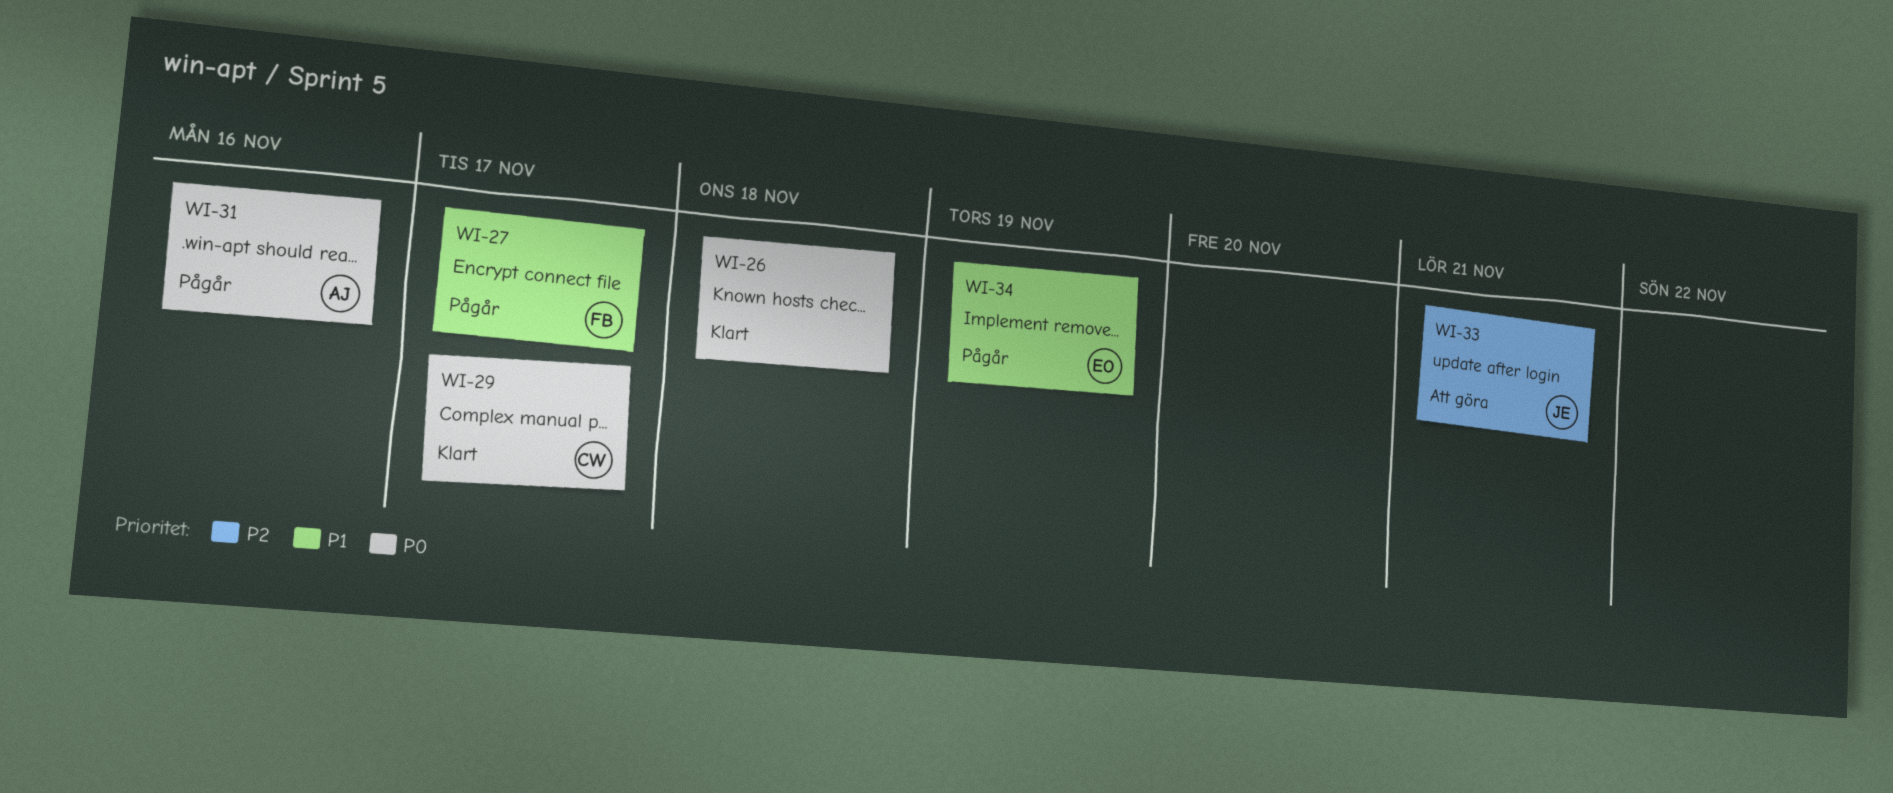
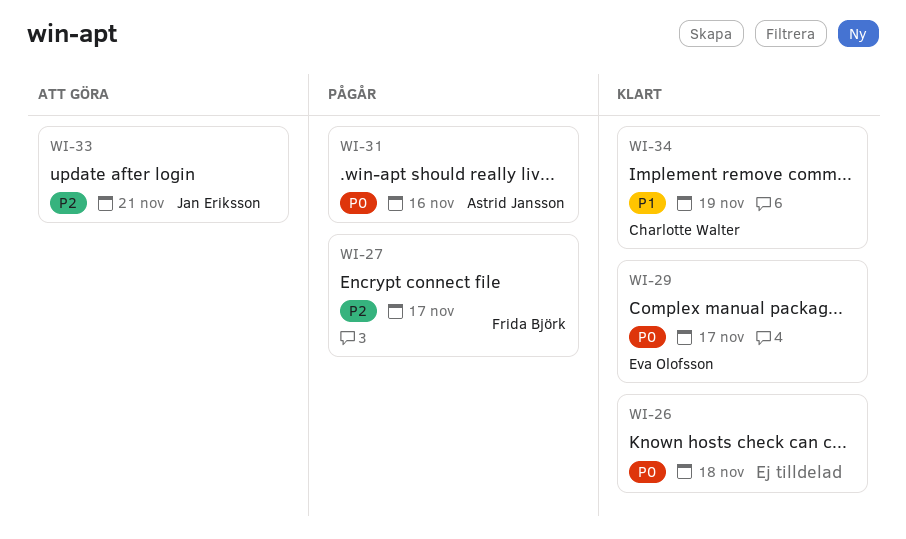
WI-27, priority: P1 -> P2
WI-29, owner: Charlotte Walter -> Eva Olofsson
WI-34, status: Pågår -> Klart
WI-34, owner: Eva Olofsson -> Charlotte Walter

